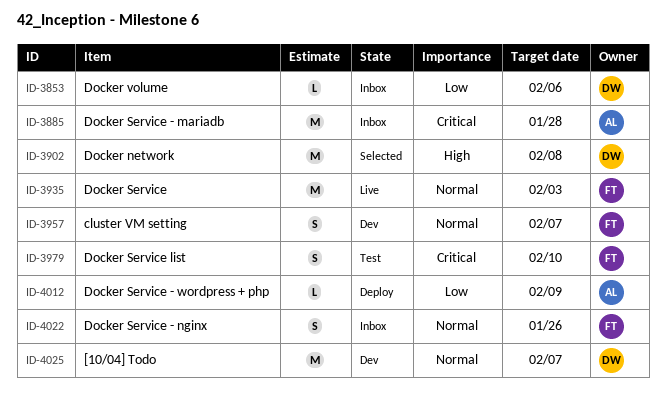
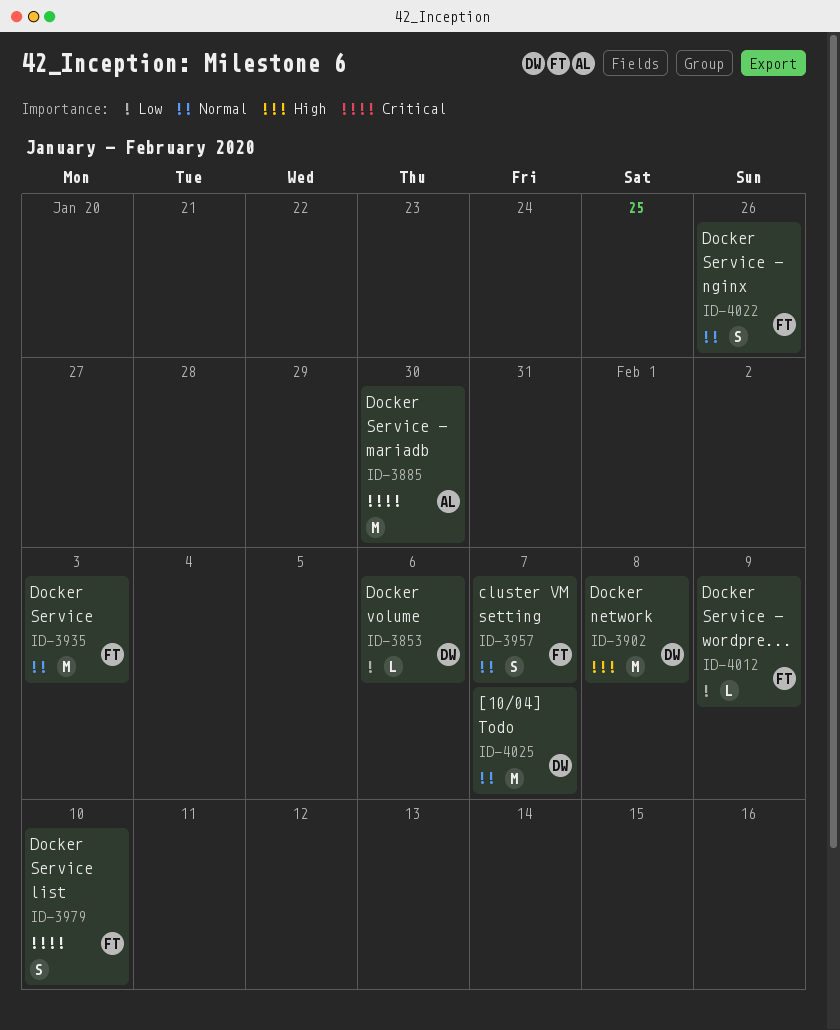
ID-3885, due: Jan 28 -> Jan 30
ID-4012, owner: AL -> FT

